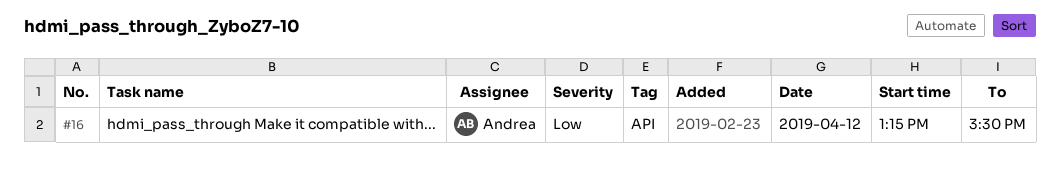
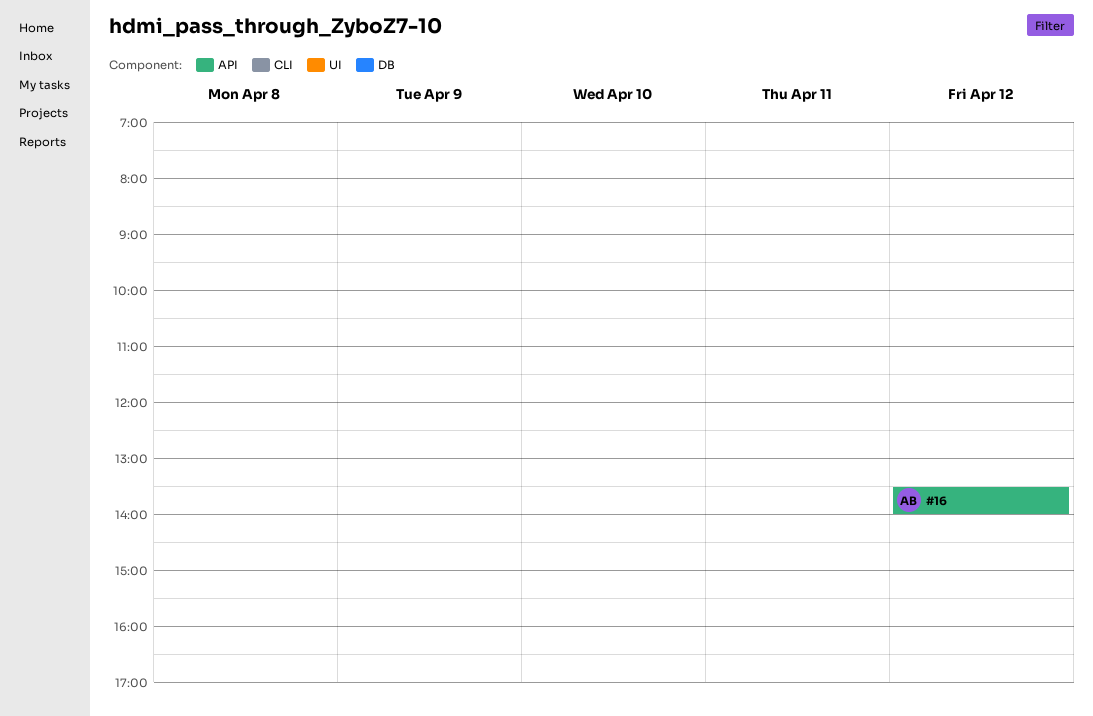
#16, begins: 13:15 -> 13:30
#16, ends: 15:30 -> 14:00

